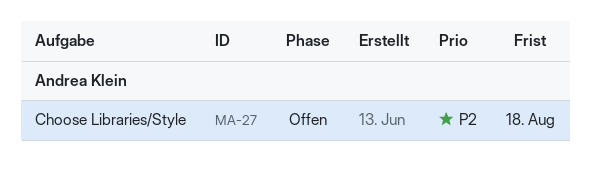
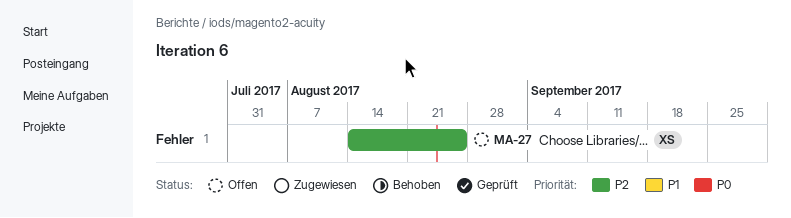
MA-27, due: Aug 18 -> Aug 25

